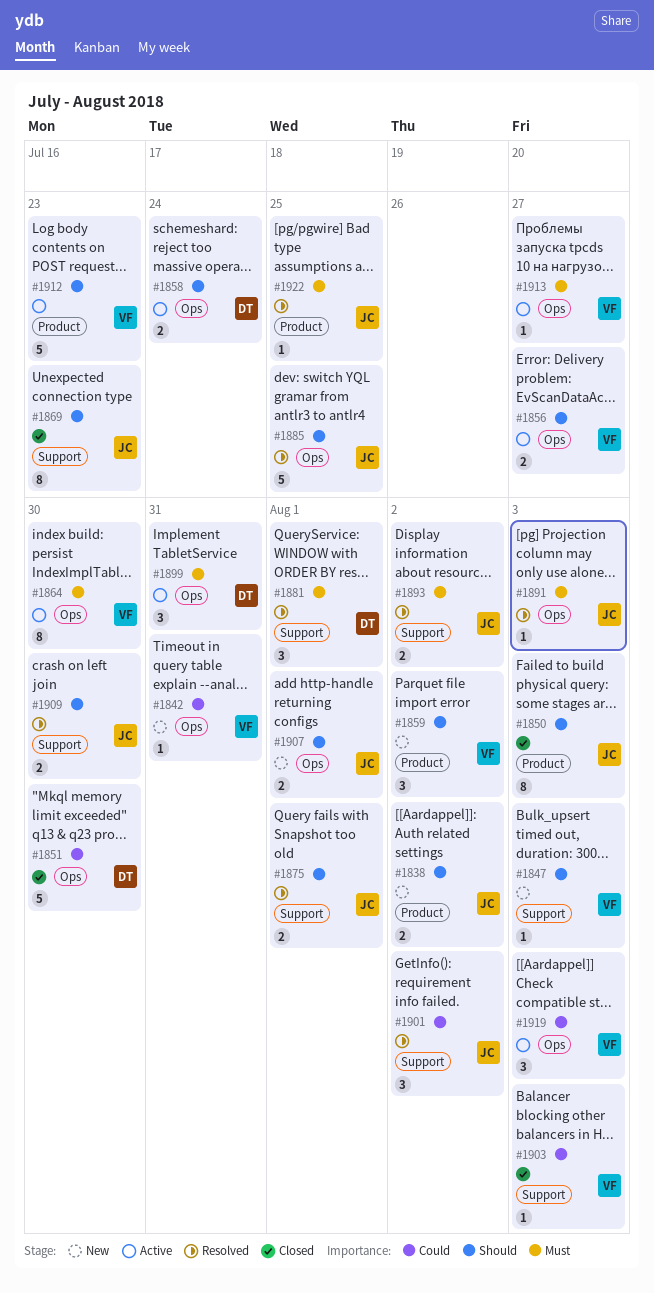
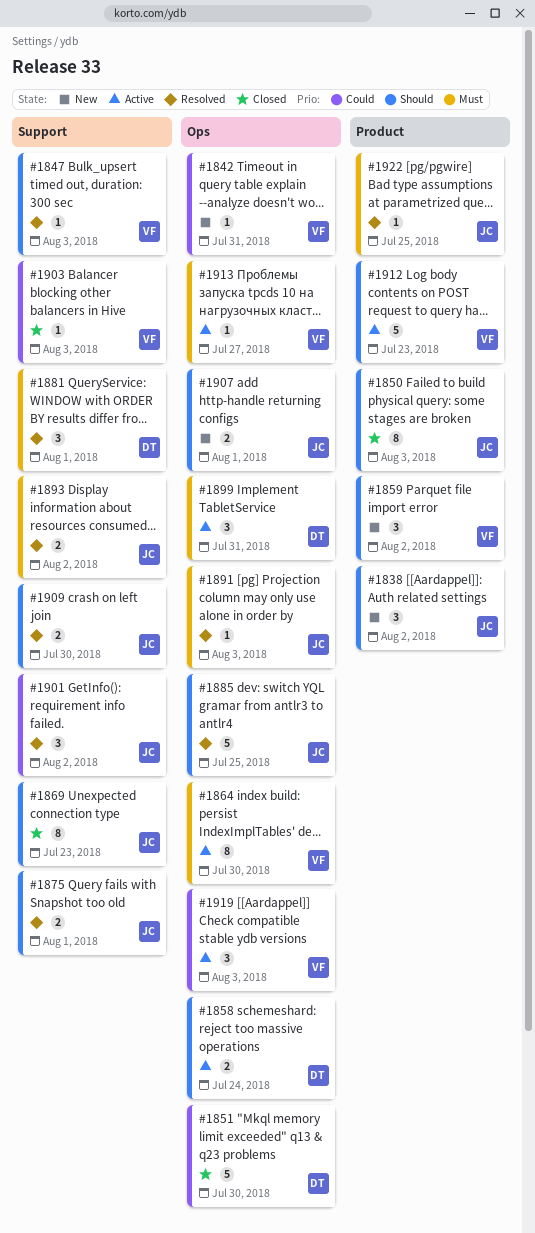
#1838, estimate: 2 -> 3
#1847, status: New -> Resolved
#1856: present -> none

